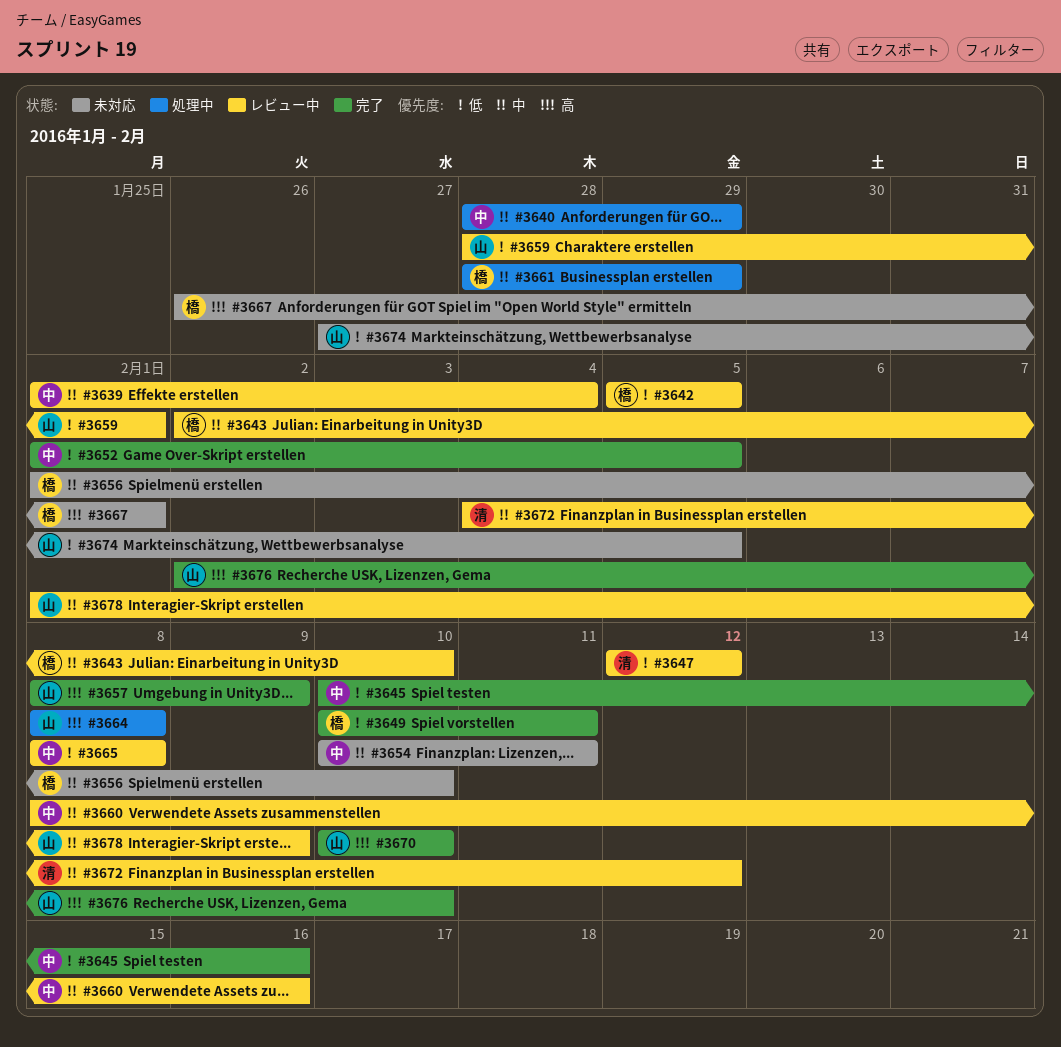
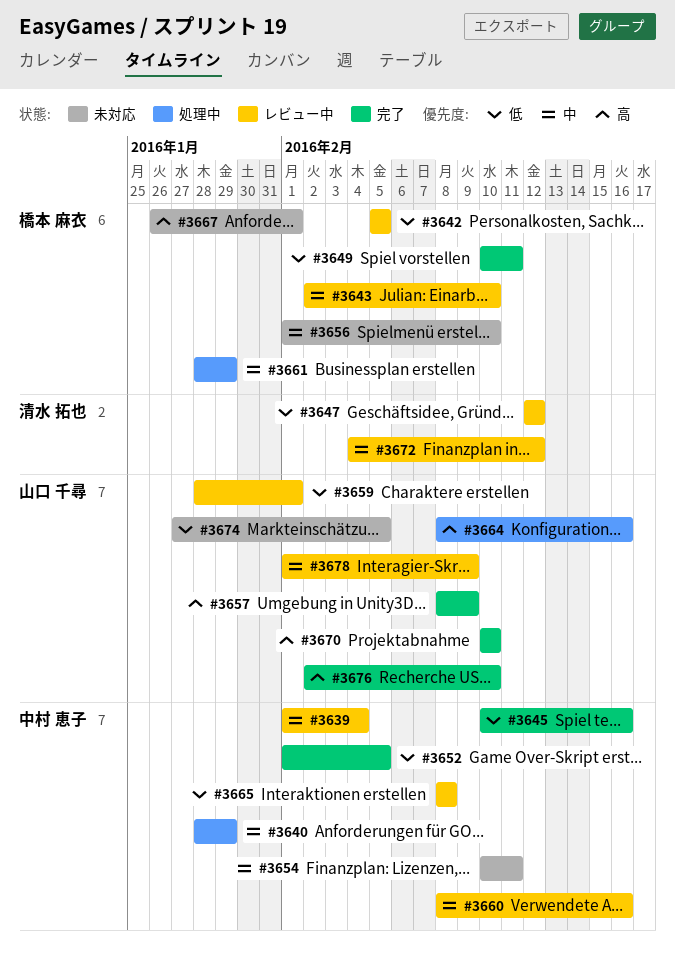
#3664, due: Feb 8 -> Feb 16

